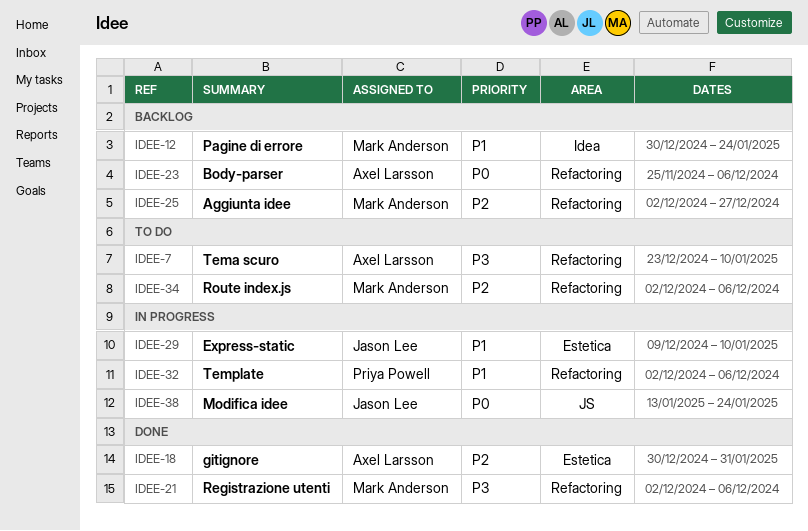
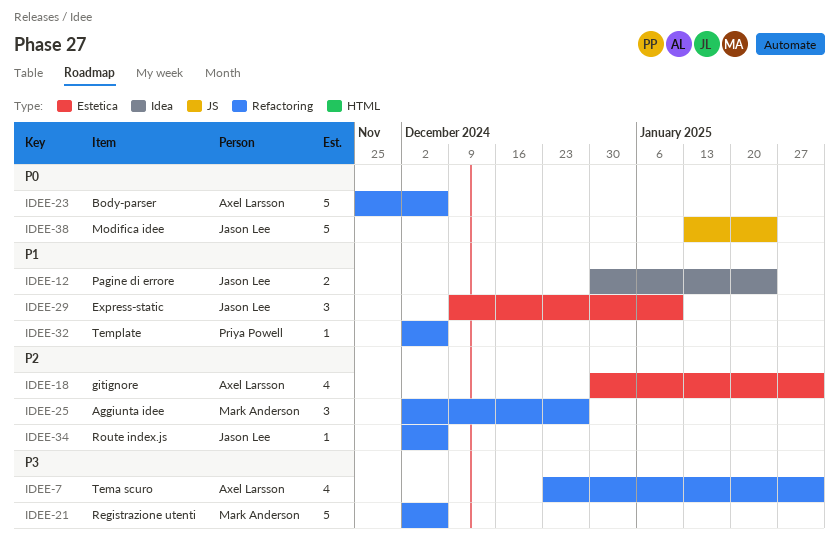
IDEE-7, due: Jan 10 -> Jan 31
IDEE-12, owner: Mark Anderson -> Jason Lee
IDEE-34, owner: Mark Anderson -> Jason Lee

